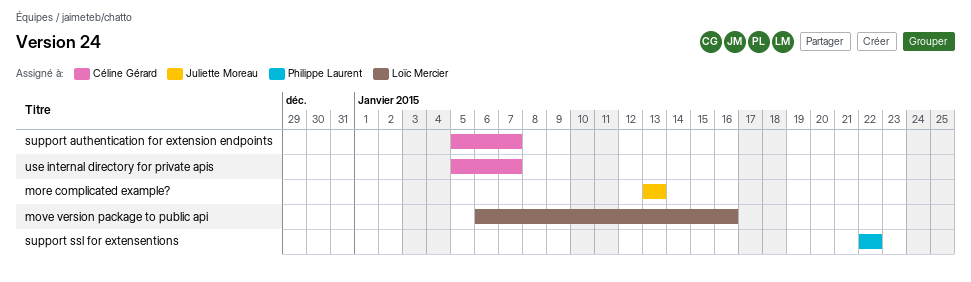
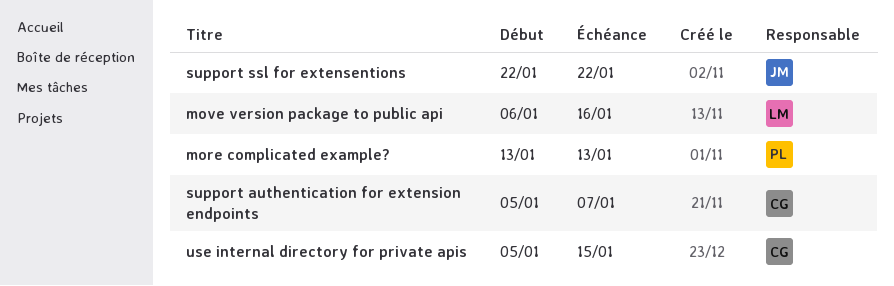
more complicated example?, owner: Juliette Moreau -> Philippe Laurent
support ssl for extensentions, owner: Philippe Laurent -> Juliette Moreau
use internal directory for private apis, due: Jan 7 -> Jan 15

